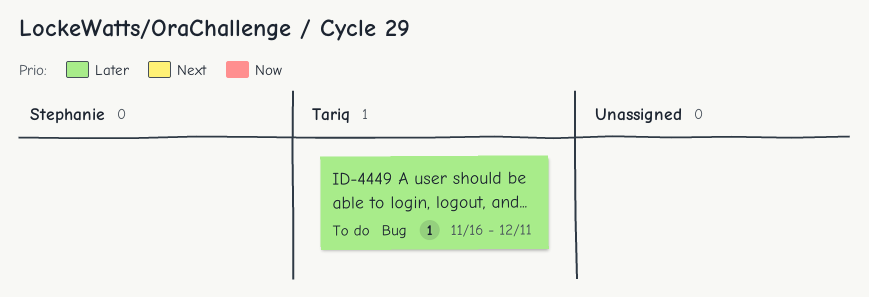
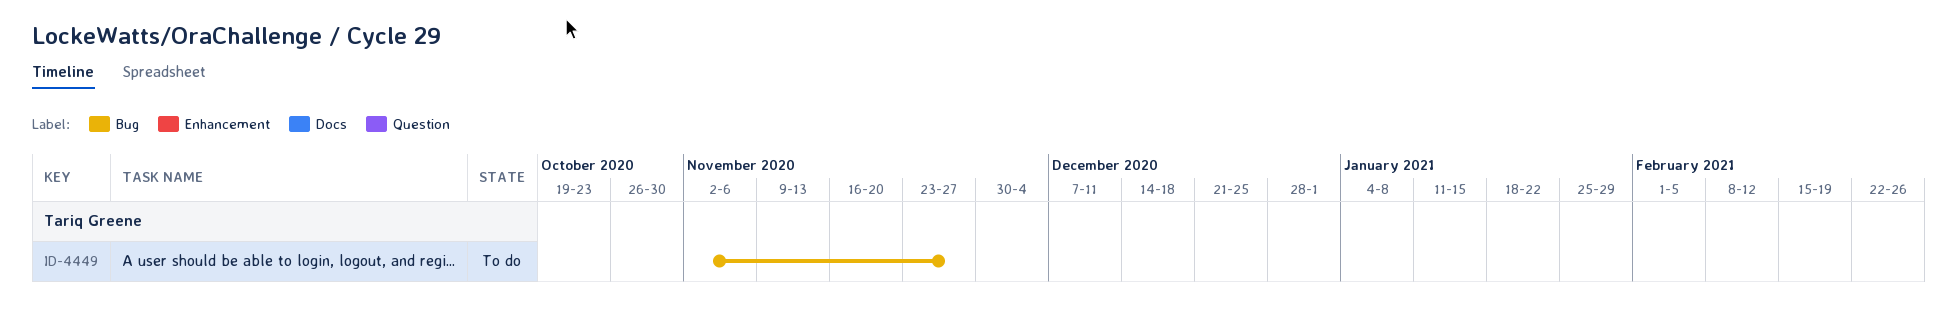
ID-4449, start: Nov 16 -> Nov 2
ID-4449, due: Dec 11 -> Nov 27

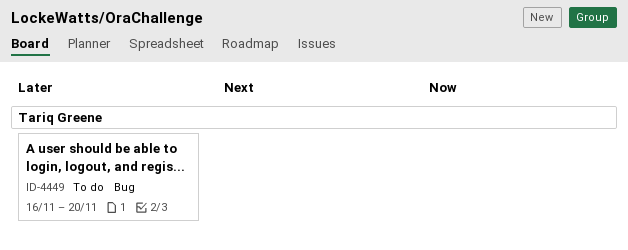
ID-4449, start: Nov 2 -> Nov 16
ID-4449, due: Nov 27 -> Nov 20

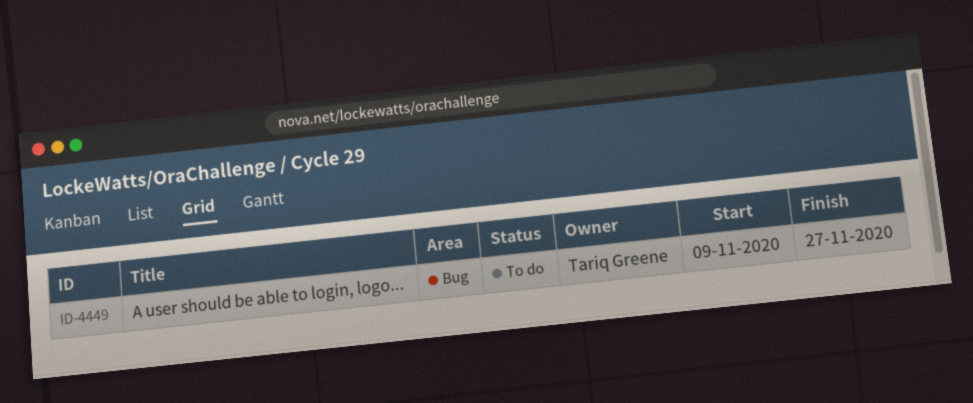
ID-4449, start: Nov 16 -> Nov 9
ID-4449, due: Nov 20 -> Nov 27

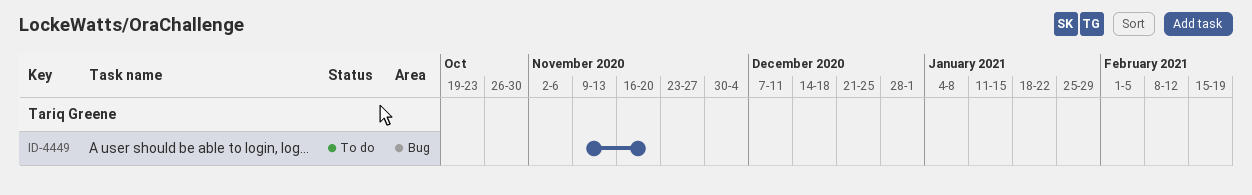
ID-4449, due: Nov 27 -> Nov 20

